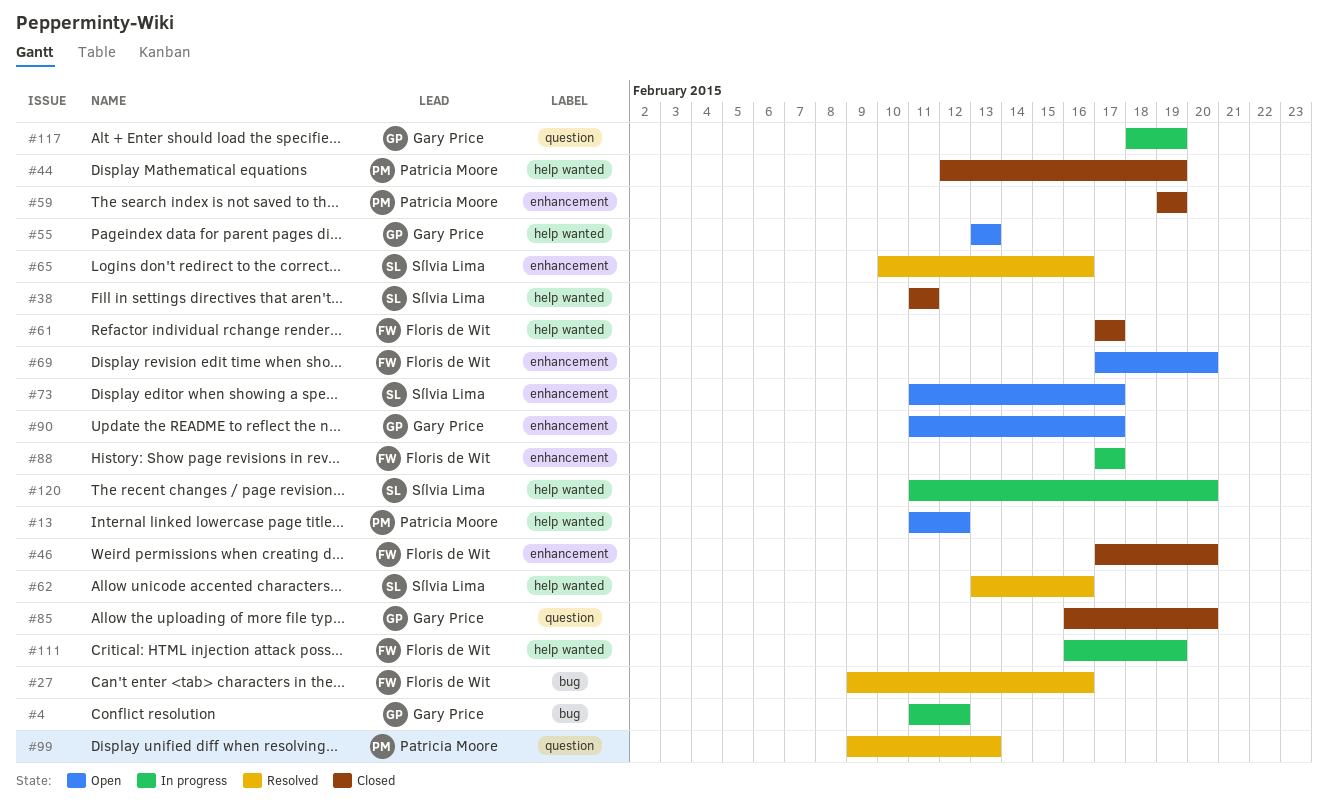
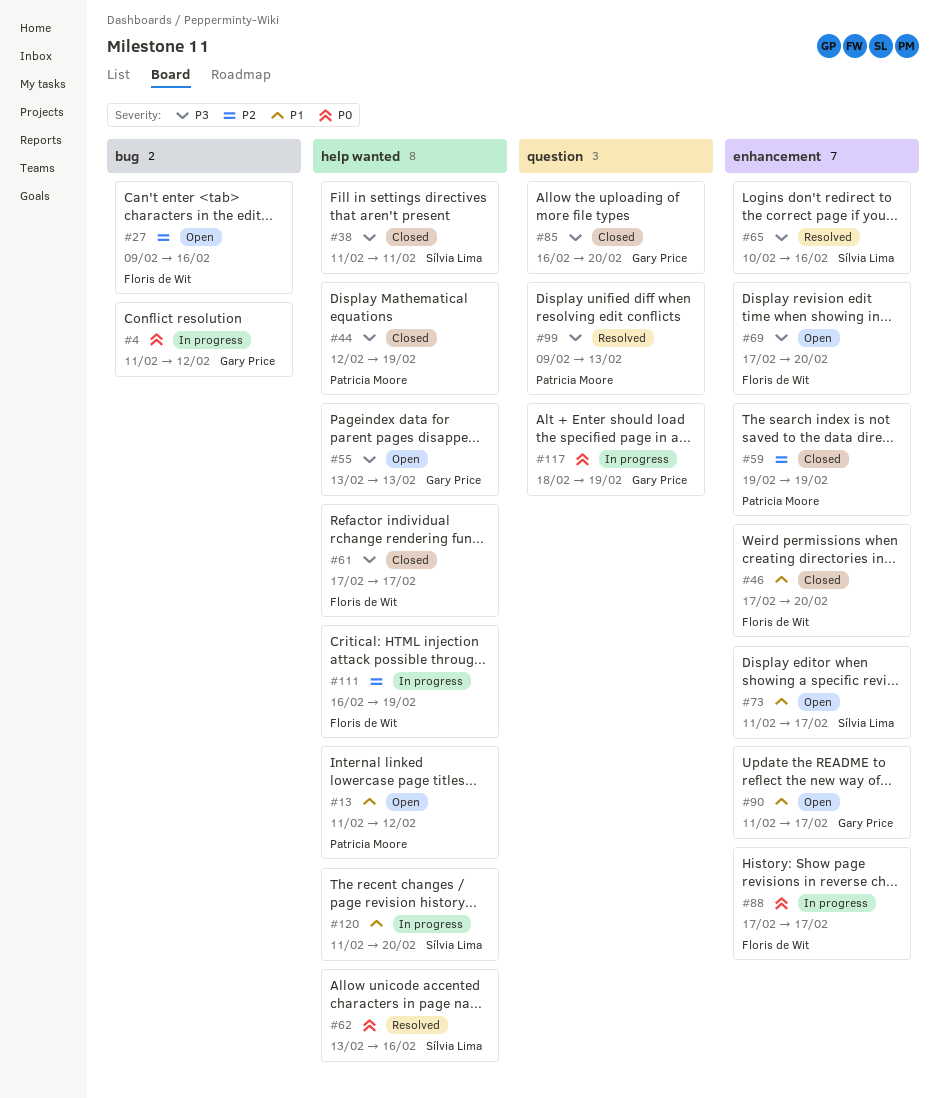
#27, status: Resolved -> Open

